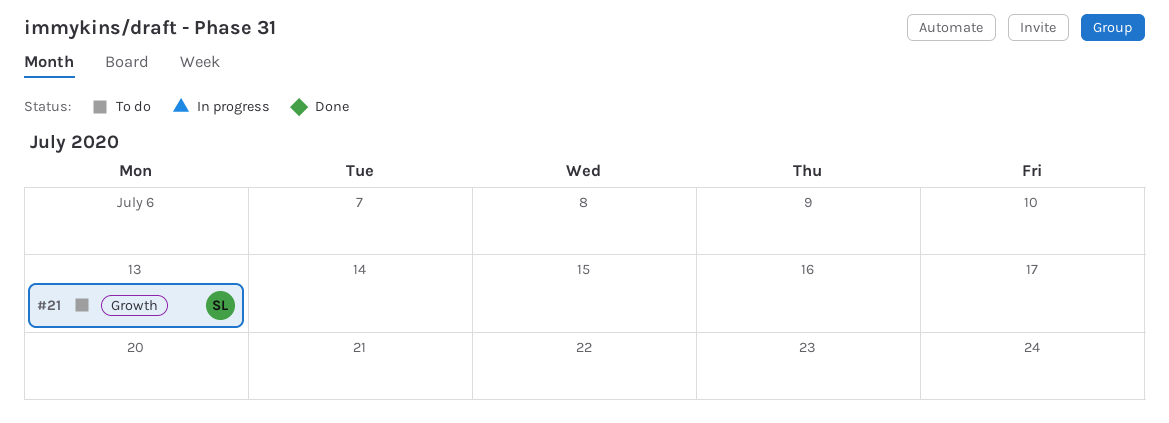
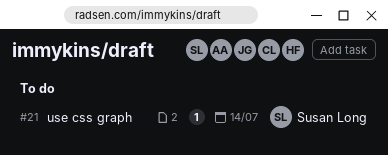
#21, due: Jul 13 -> Jul 14

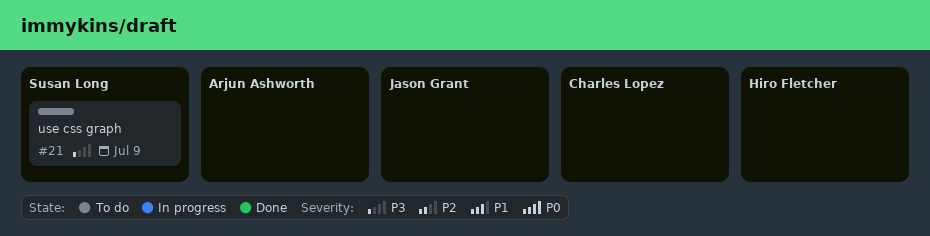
#21, due: Jul 14 -> Jul 9

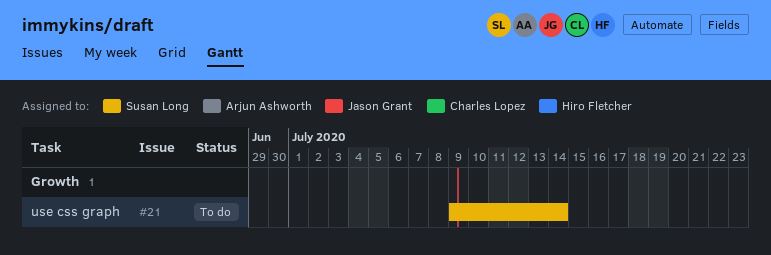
#21, due: Jul 9 -> Jul 14

